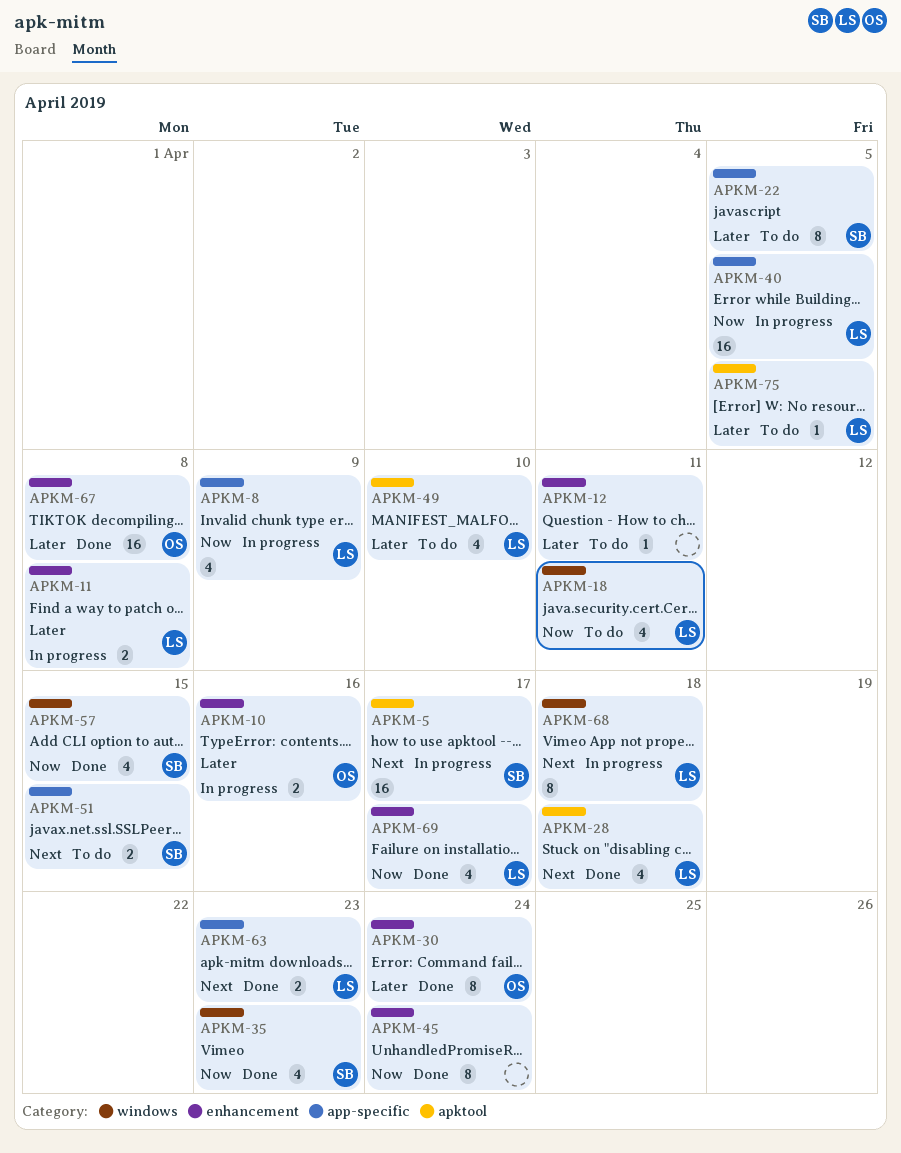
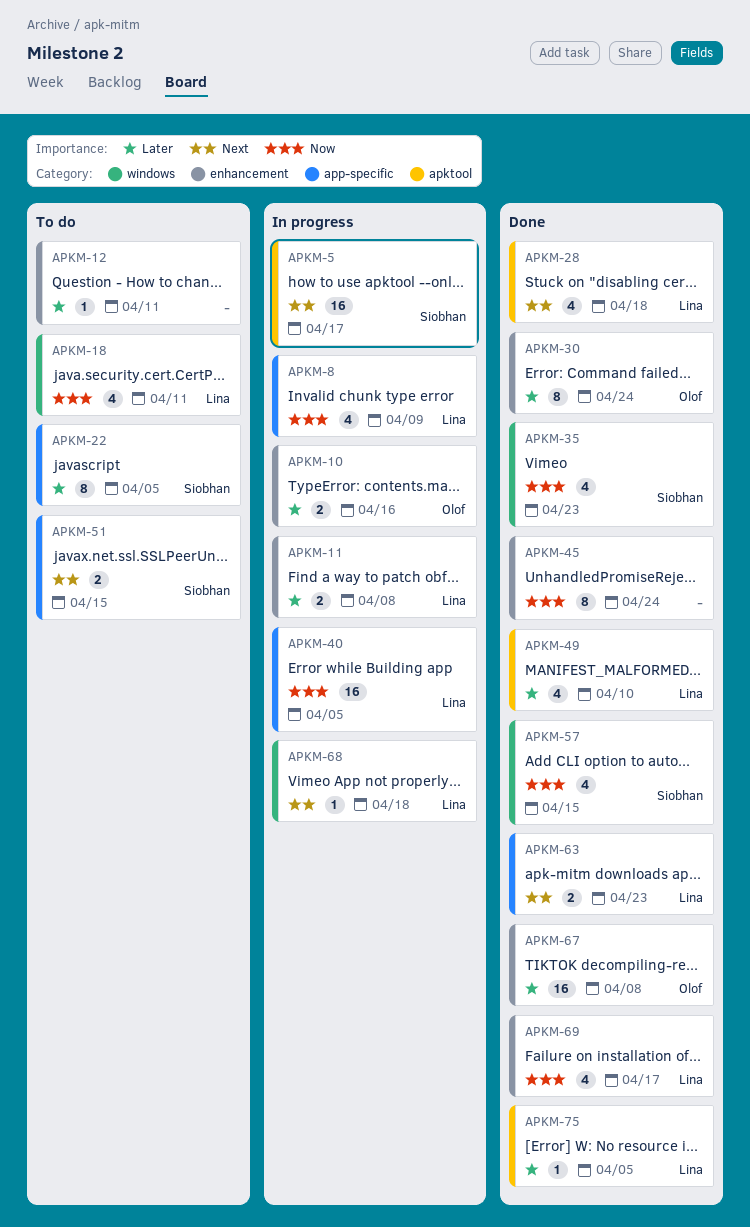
APKM-49, status: To do -> Done
APKM-68, estimate: 8 -> 1
APKM-75, status: To do -> Done

